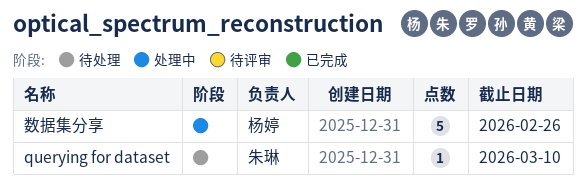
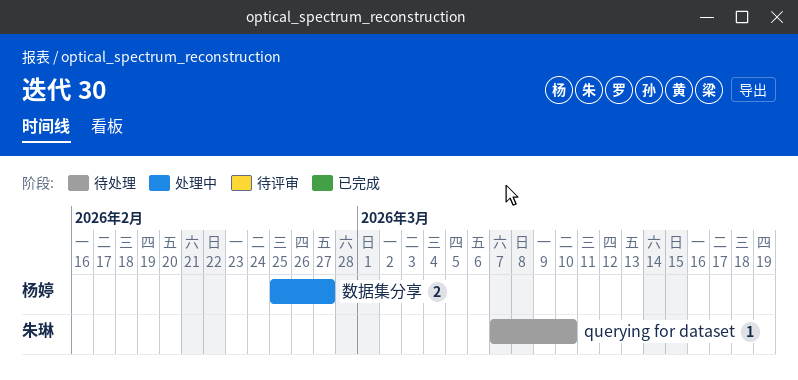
数据集分享, estimate: 5 -> 2
数据集分享, due: Feb 26 -> Feb 27

